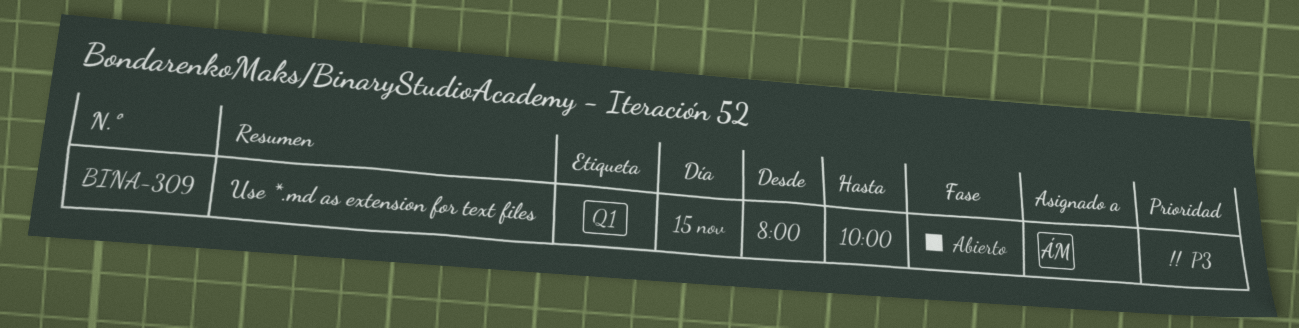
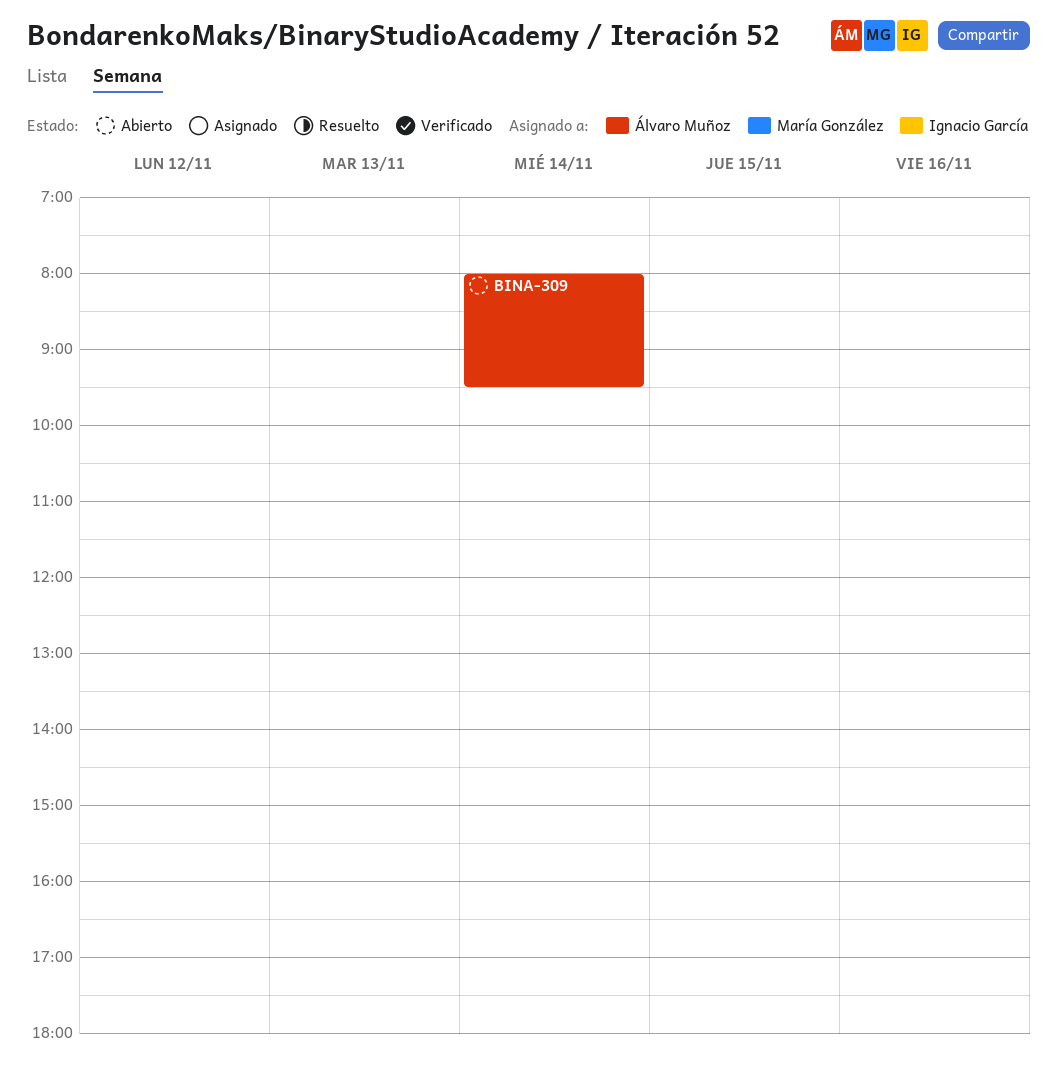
BINA-309, day: Nov 15 -> Nov 14
BINA-309, ends: 10:00 -> 09:30

